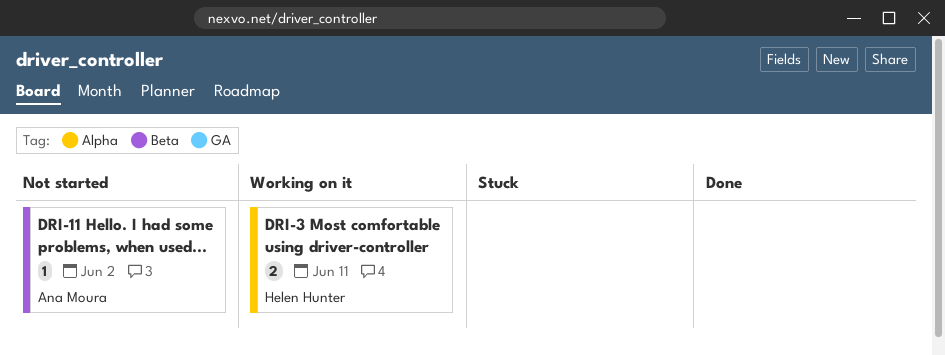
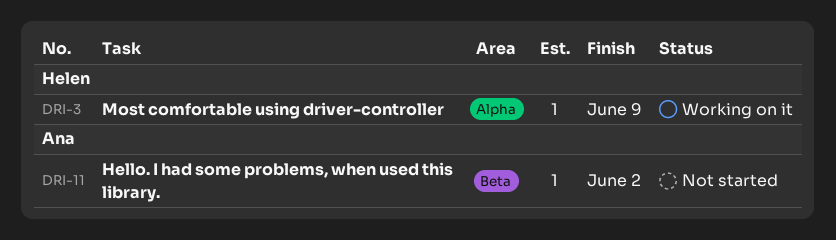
DRI-3, estimate: 2 -> 1
DRI-3, due: Jun 11 -> Jun 9

